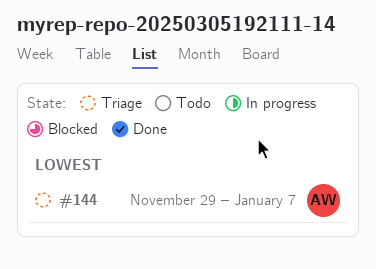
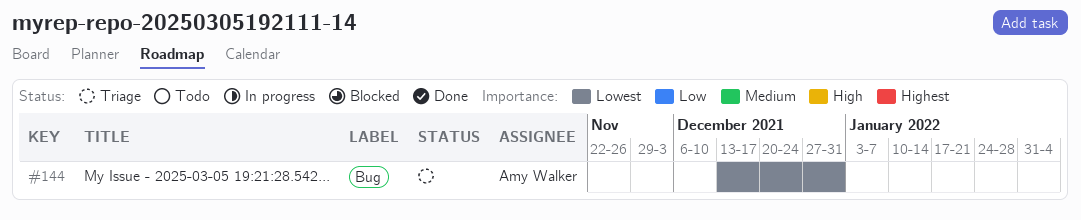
#144, start: Nov 29 -> Dec 13
#144, due: Jan 7 -> Dec 31

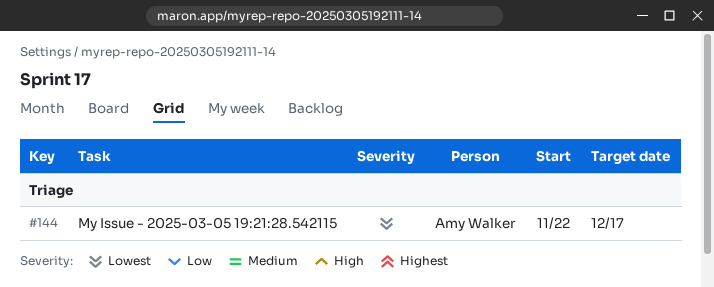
#144, start: Dec 13 -> Nov 22
#144, due: Dec 31 -> Dec 17

